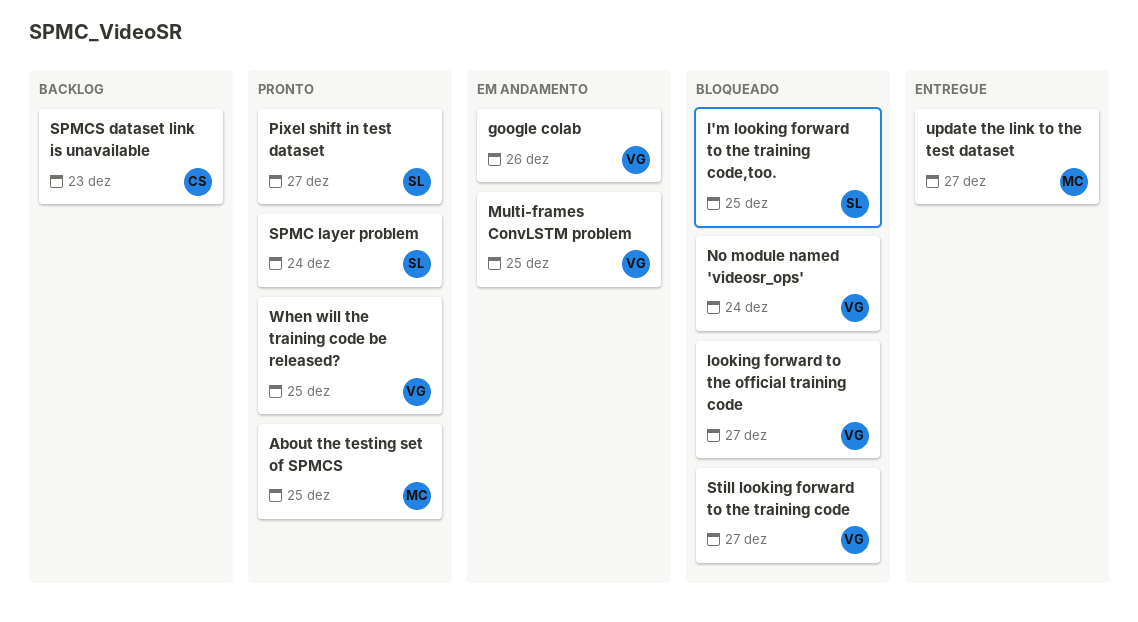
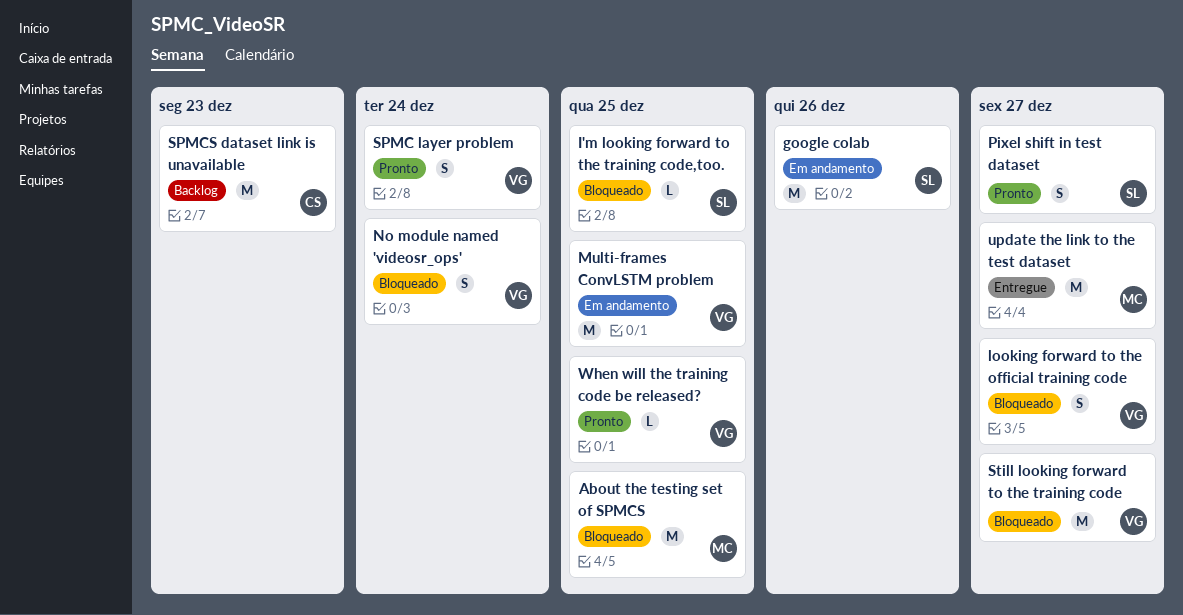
About the testing set of SPMCS, status: Pronto -> Bloqueado
google colab, owner: VG -> SL
SPMC layer problem, owner: SL -> VG

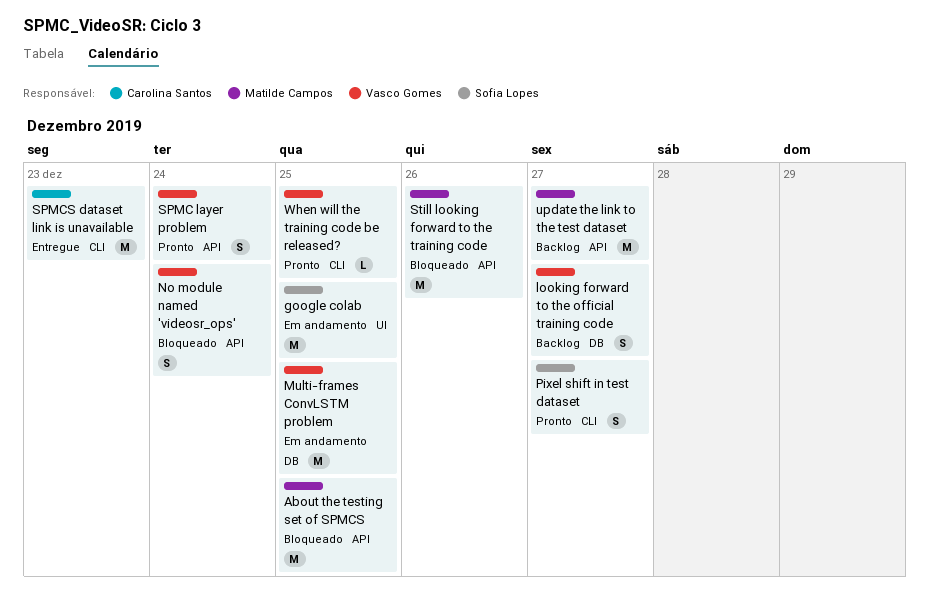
google colab, due: Dec 26 -> Dec 25
I'm looking forward to the training code,too.: present -> none
looking forward to the official training code, status: Bloqueado -> Backlog
SPMCS dataset link is unavailable, status: Backlog -> Entregue
Still looking forward to the training code, owner: Vasco Gomes -> Matilde Campos
Still looking forward to the training code, due: Dec 27 -> Dec 26
update the link to the test dataset, status: Entregue -> Backlog

